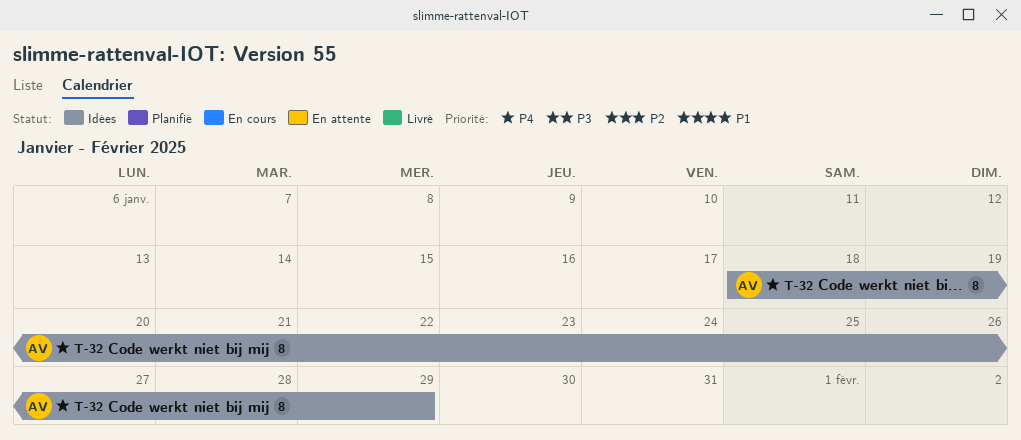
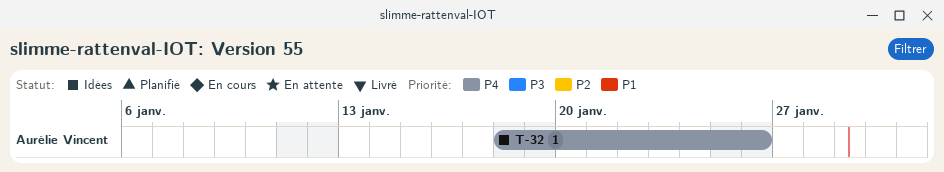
T-32, estimate: 8 -> 1
T-32, due: Jan 29 -> Jan 26

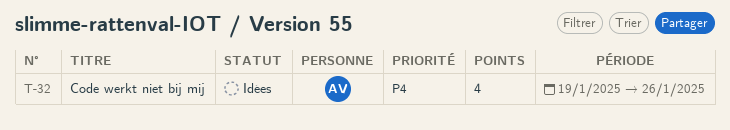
T-32, estimate: 1 -> 4
T-32, start: Jan 18 -> Jan 19

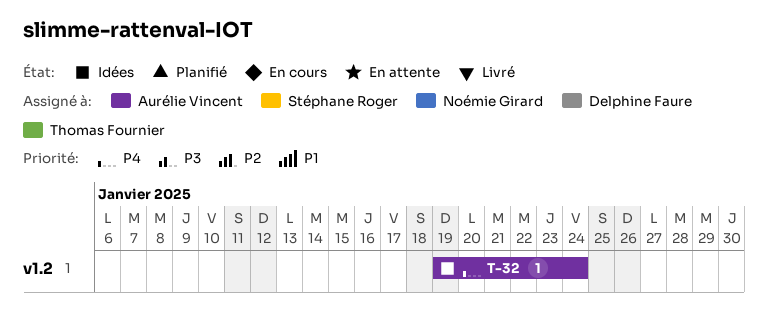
T-32, estimate: 4 -> 1
T-32, due: Jan 26 -> Jan 24

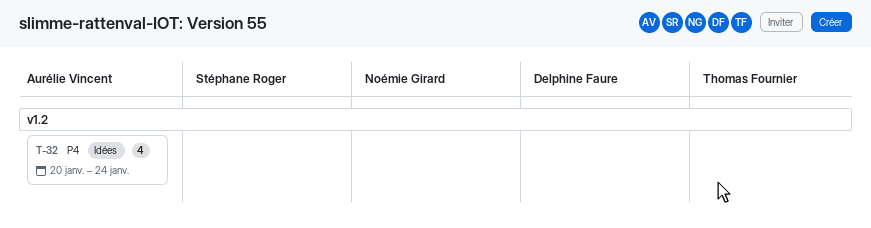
T-32, estimate: 1 -> 4
T-32, start: Jan 19 -> Jan 20

